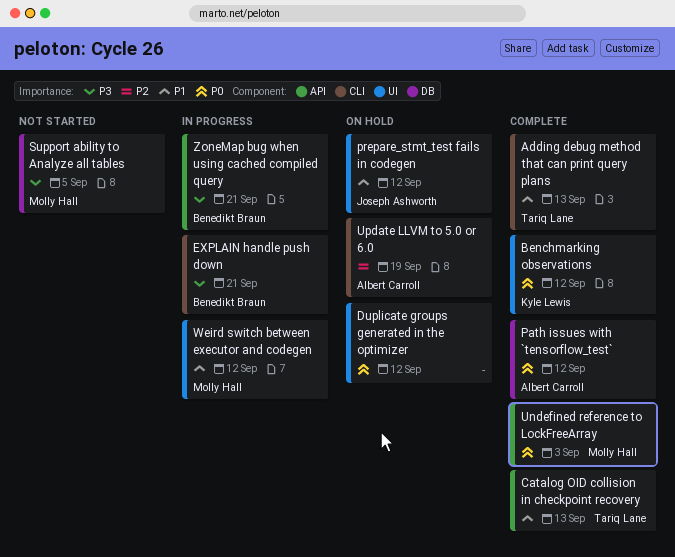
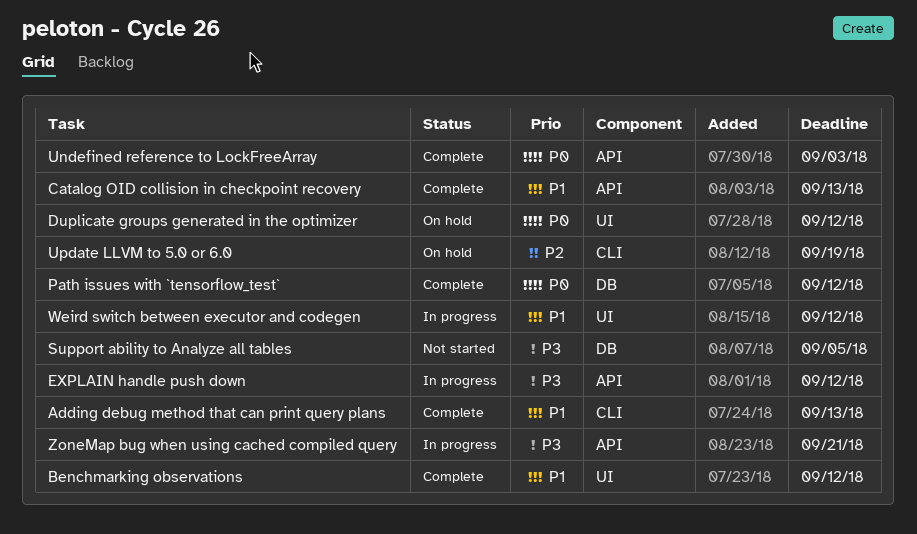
Benchmarking observations, priority: P0 -> P1
EXPLAIN handle push down, label: CLI -> API
EXPLAIN handle push down, due: Sep 21 -> Sep 12
prepare_stmt_test fails in codegen: present -> none

